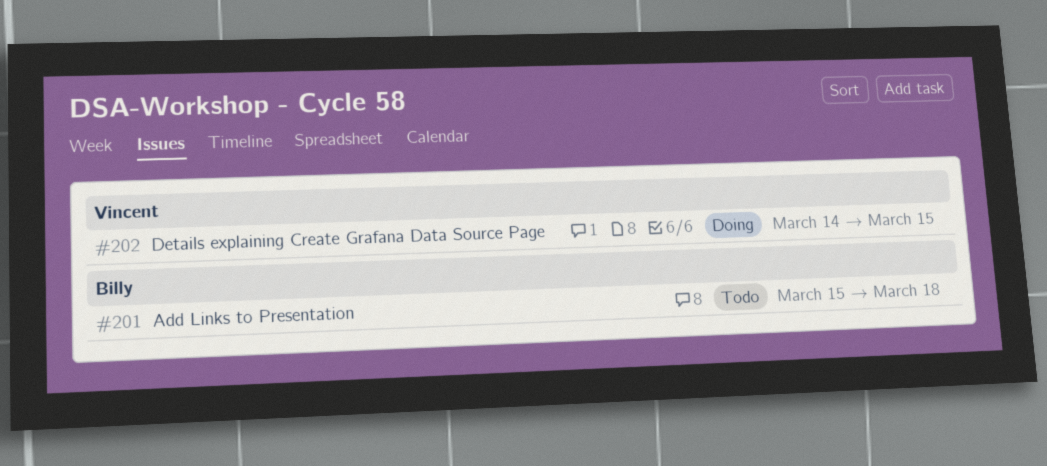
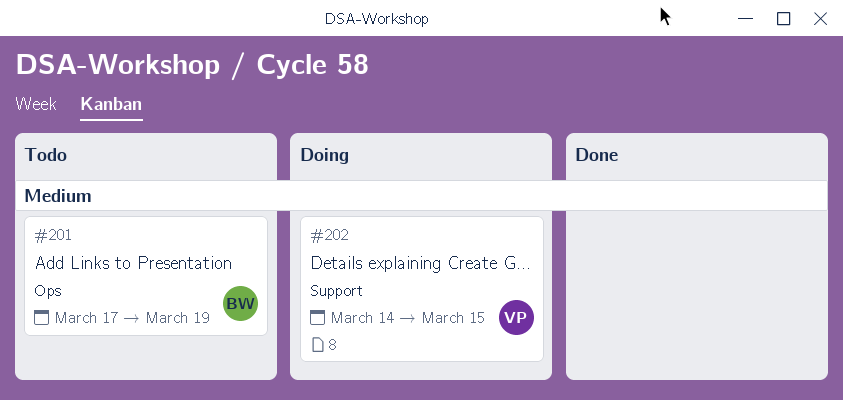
#201, start: Mar 15 -> Mar 17
#201, due: Mar 18 -> Mar 19

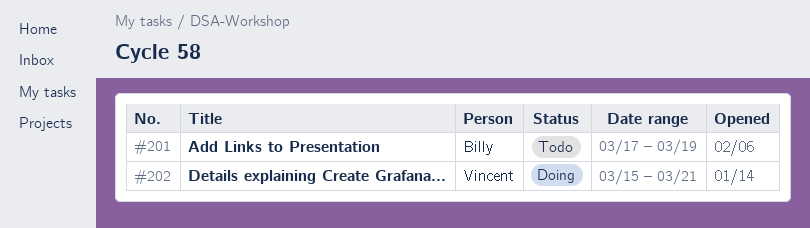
#202, start: Mar 14 -> Mar 15
#202, due: Mar 15 -> Mar 21

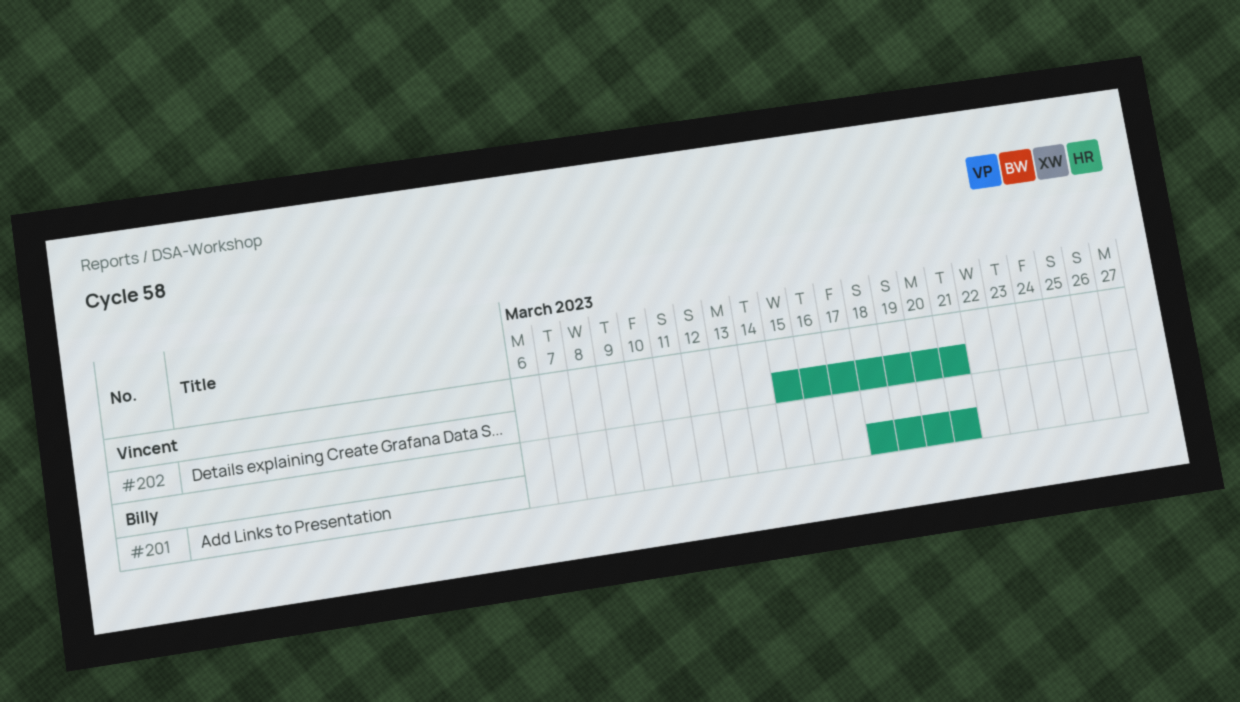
#201, start: Mar 17 -> Mar 18
#201, due: Mar 19 -> Mar 21

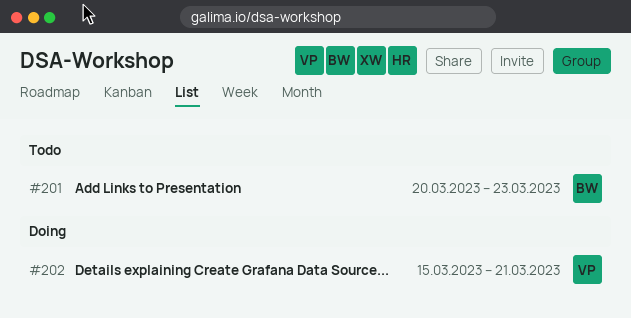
#201, start: Mar 18 -> Mar 20
#201, due: Mar 21 -> Mar 23

